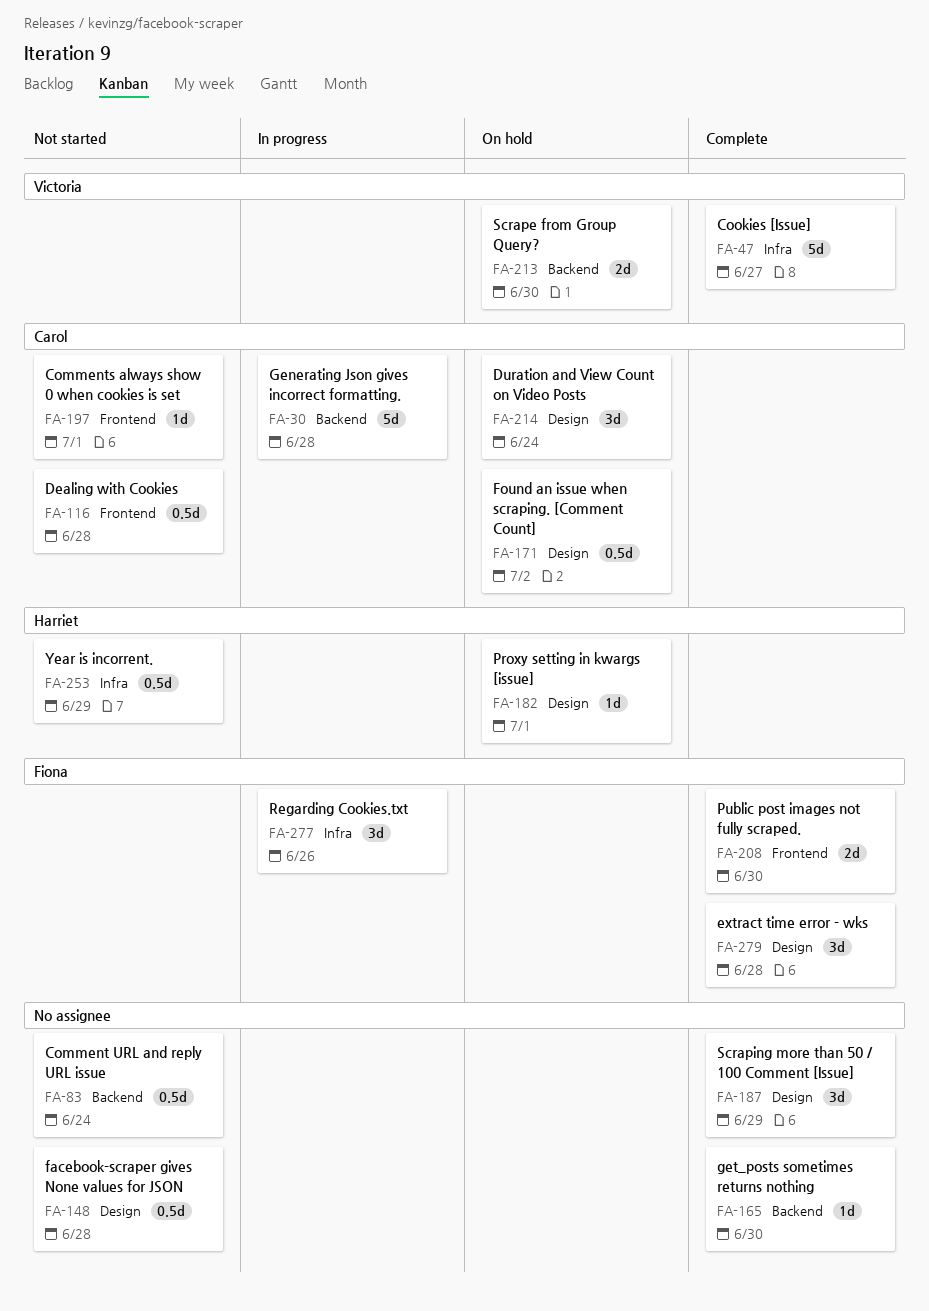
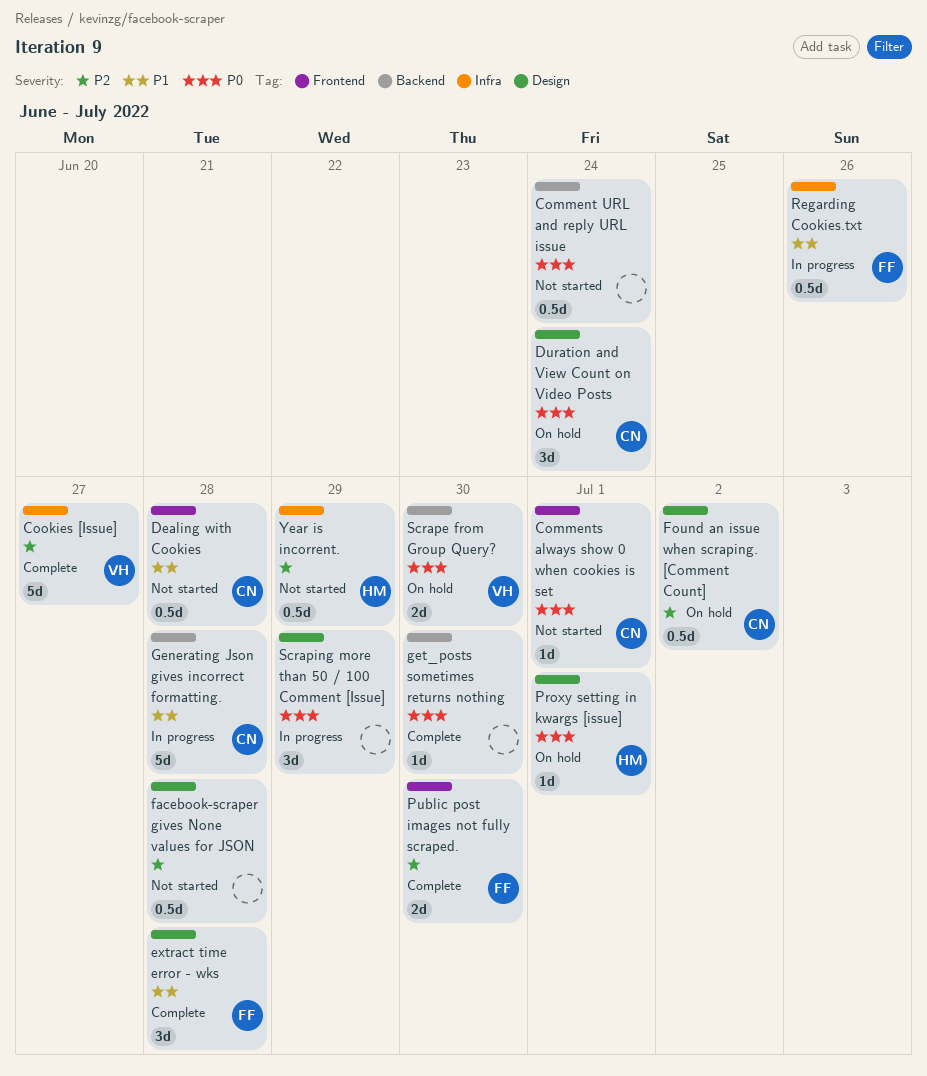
Regarding Cookies.txt, estimate: 3d -> 0.5d
Scraping more than 50 / 100 Comment [Issue], status: Complete -> In progress

